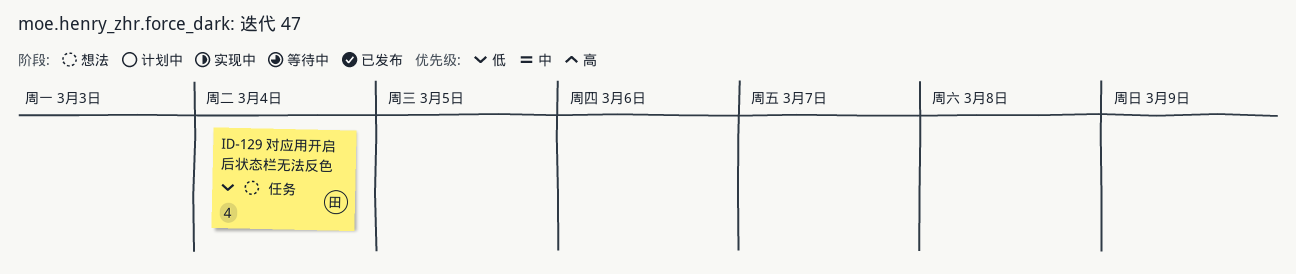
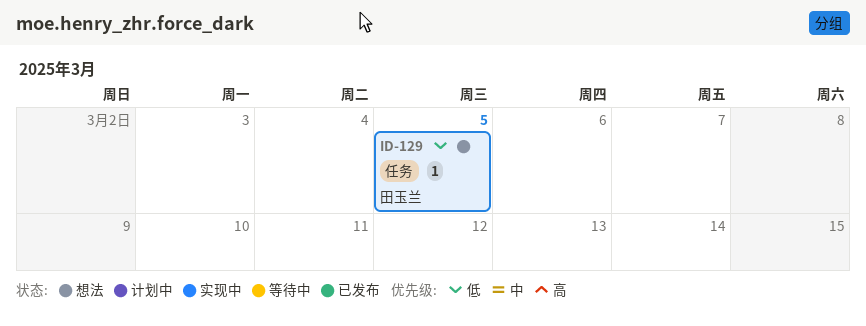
ID-129, estimate: 4 -> 1
ID-129, due: Mar 4 -> Mar 5

